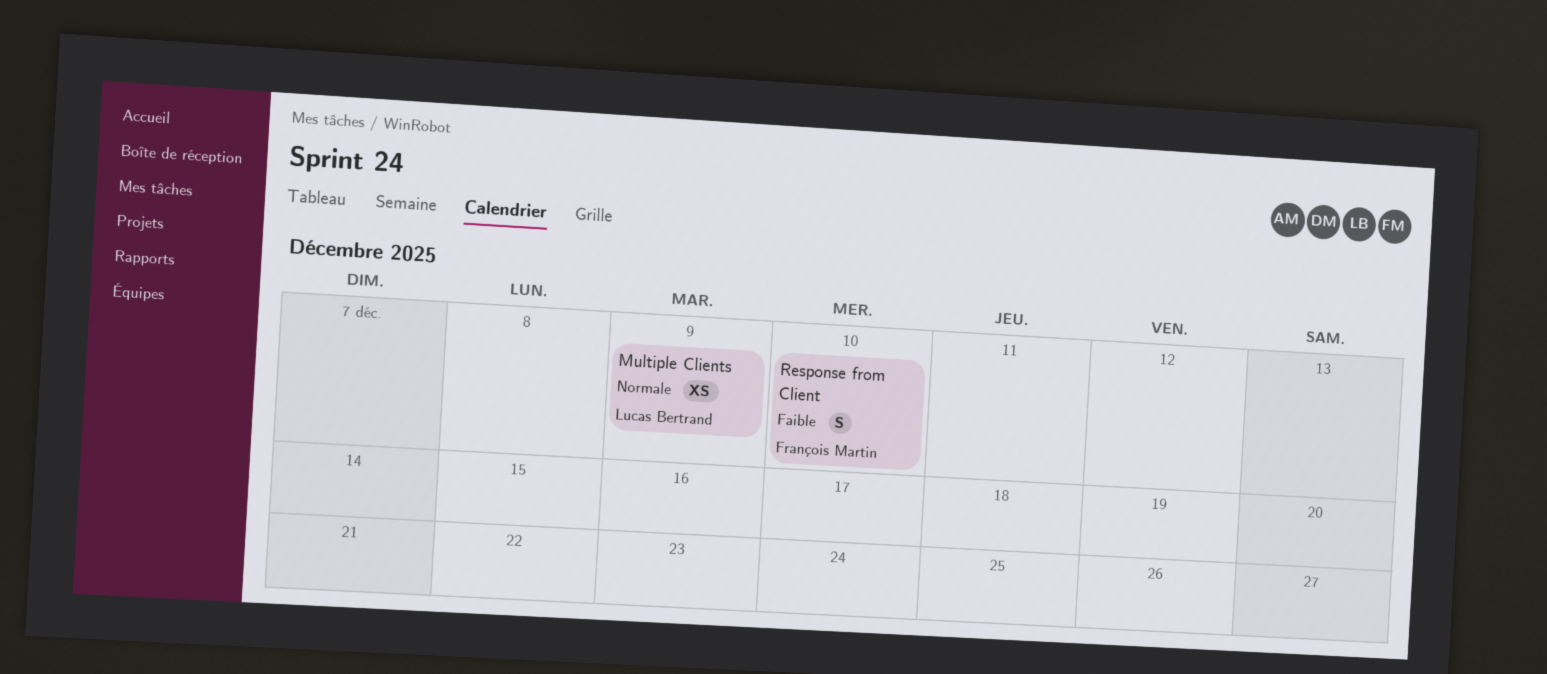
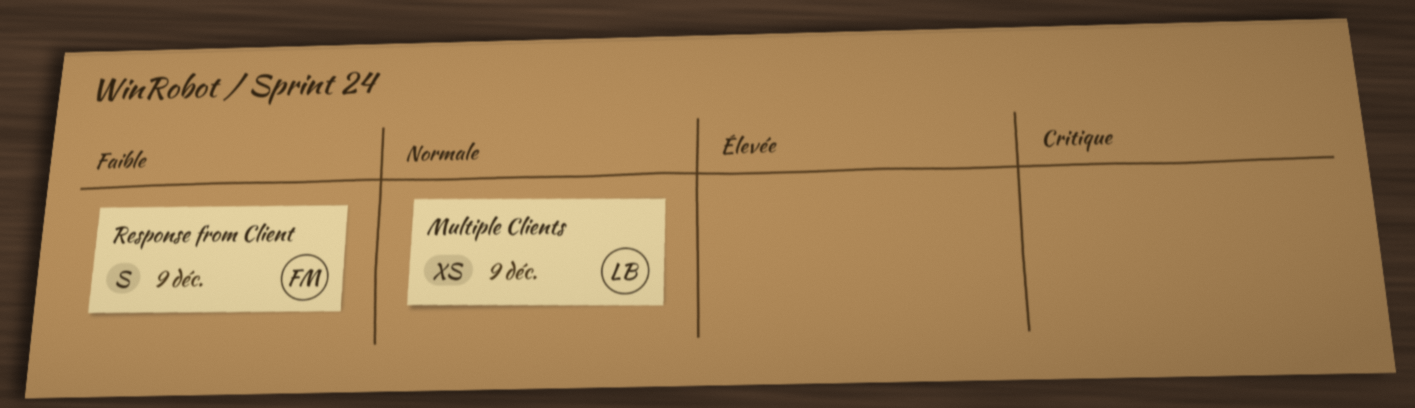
Response from Client, due: Dec 10 -> Dec 9

